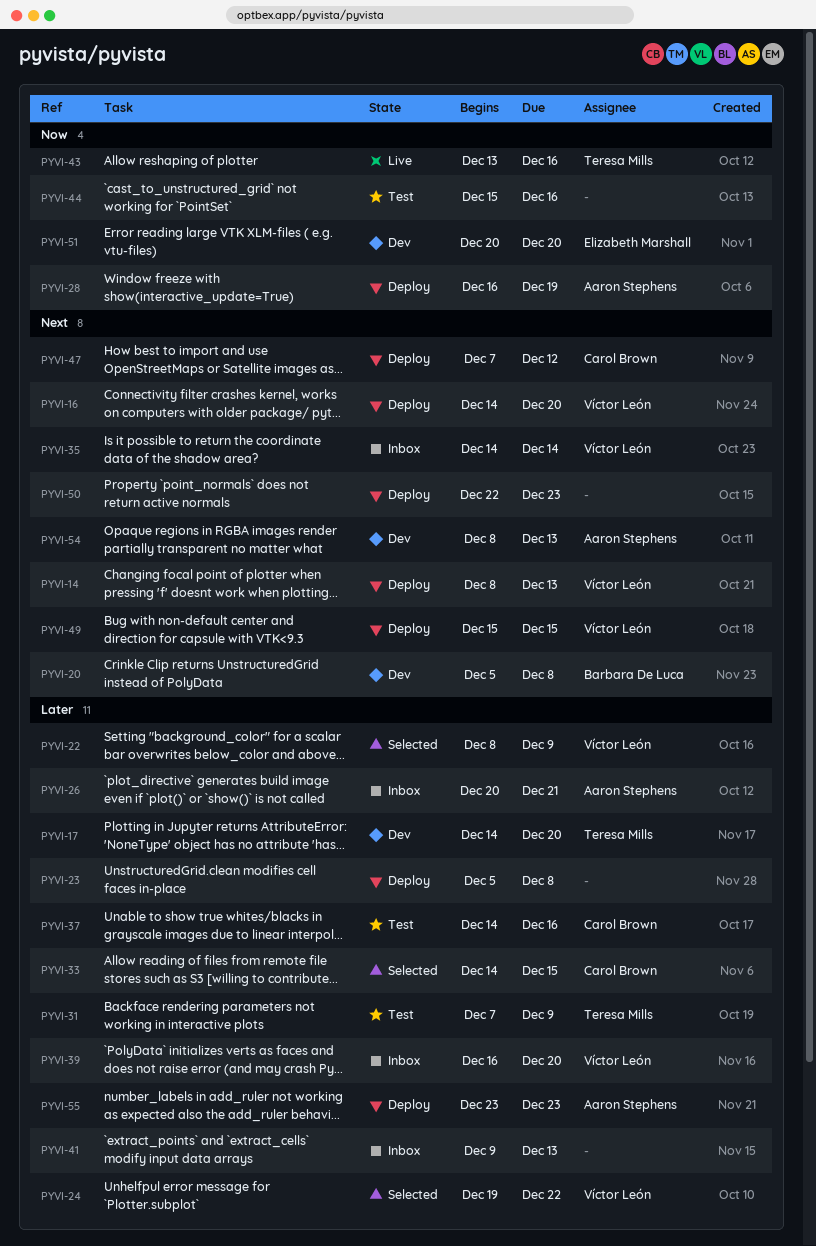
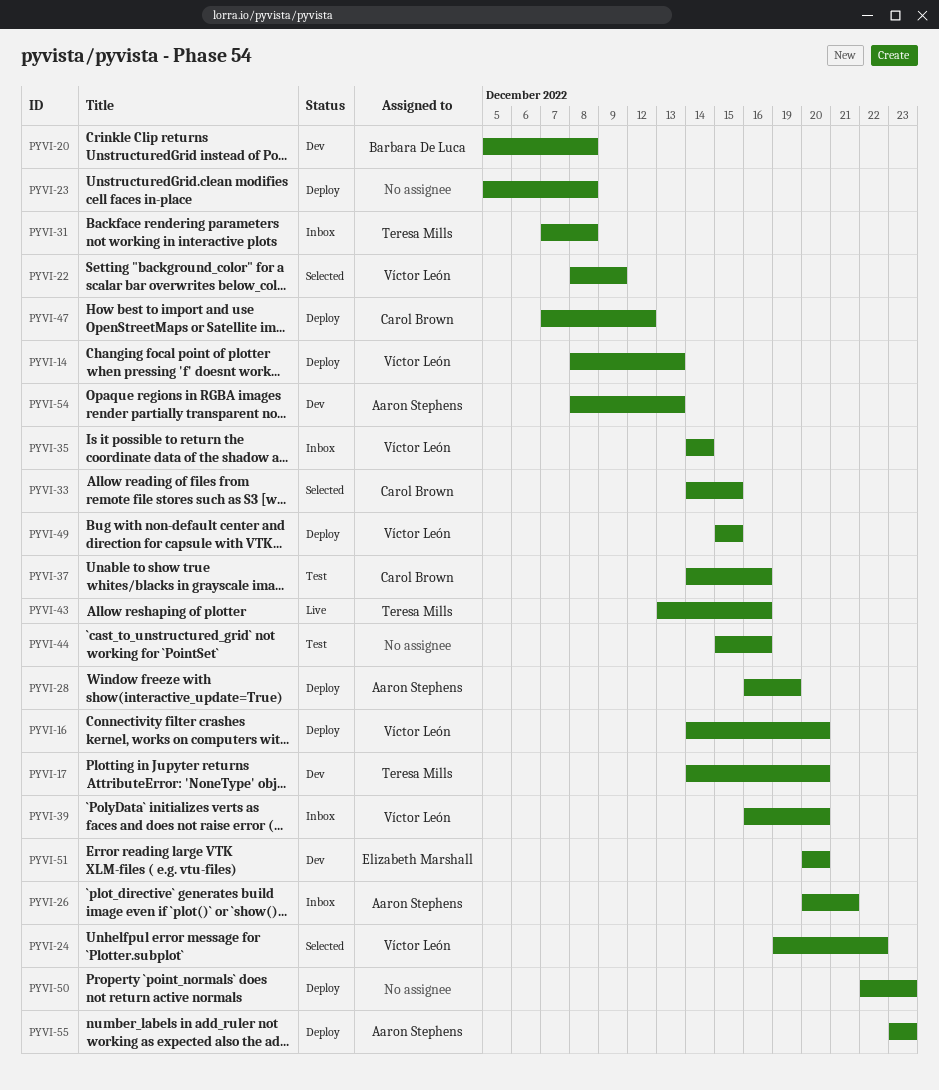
PYVI-31, status: Test -> Inbox
PYVI-31, due: Dec 9 -> Dec 8
PYVI-41: present -> none

